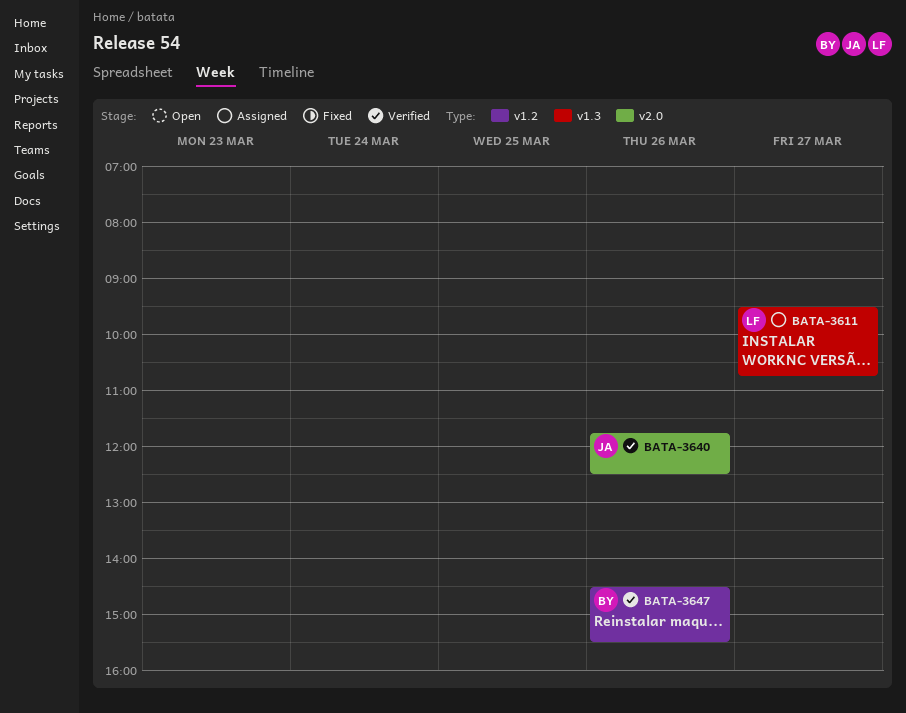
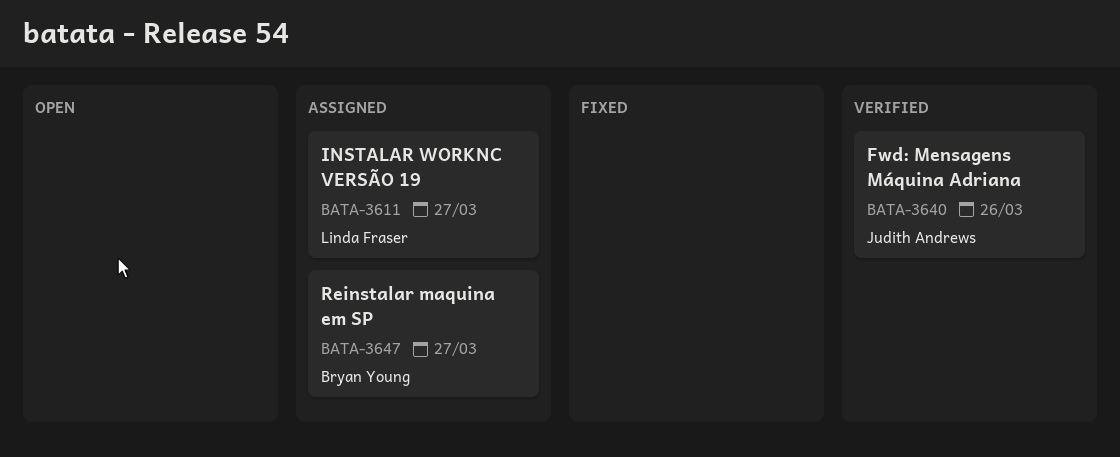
BATA-3647, status: Verified -> Assigned
BATA-3647, day: Mar 26 -> Mar 27

